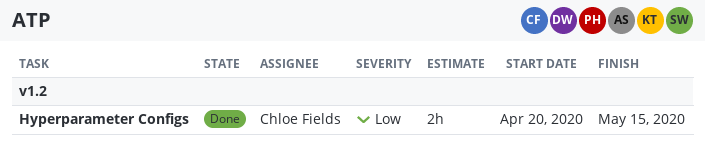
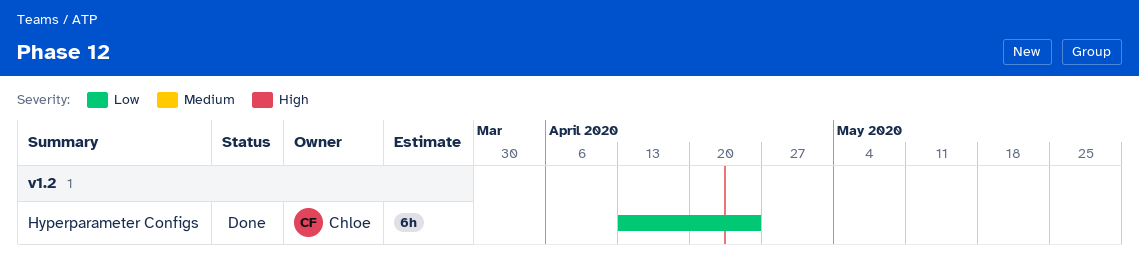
Hyperparameter Configs, estimate: 2h -> 6h
Hyperparameter Configs, start: Apr 20 -> Apr 13
Hyperparameter Configs, due: May 15 -> Apr 24

